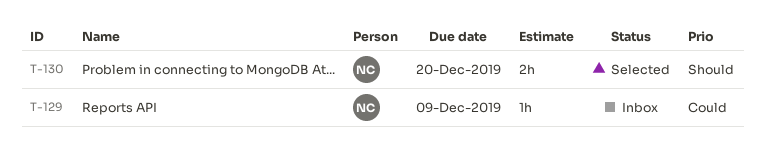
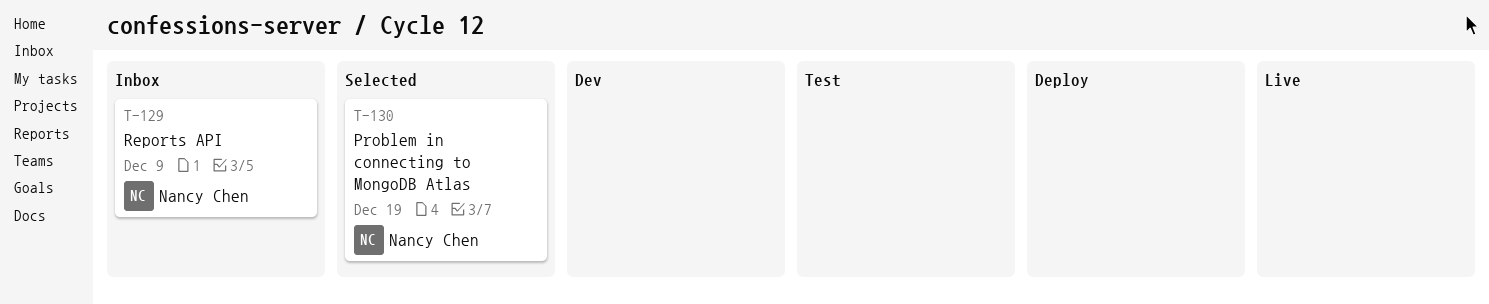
T-130, due: Dec 20 -> Dec 19

